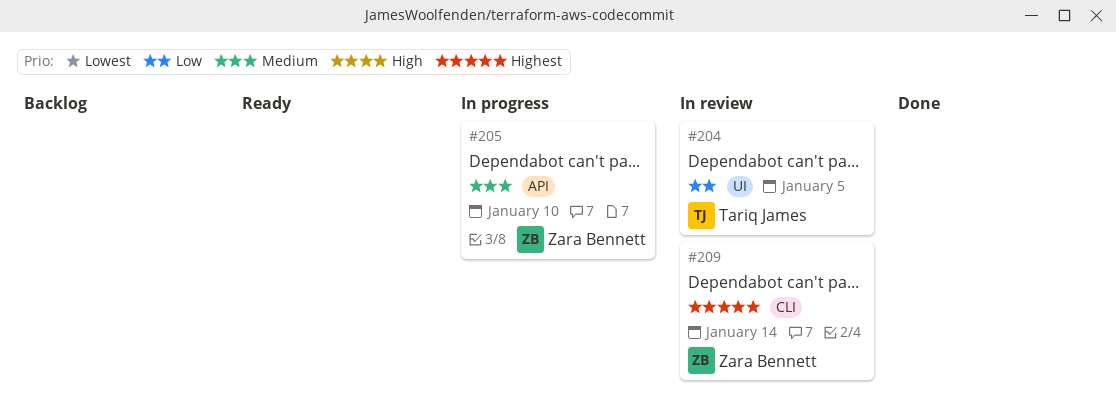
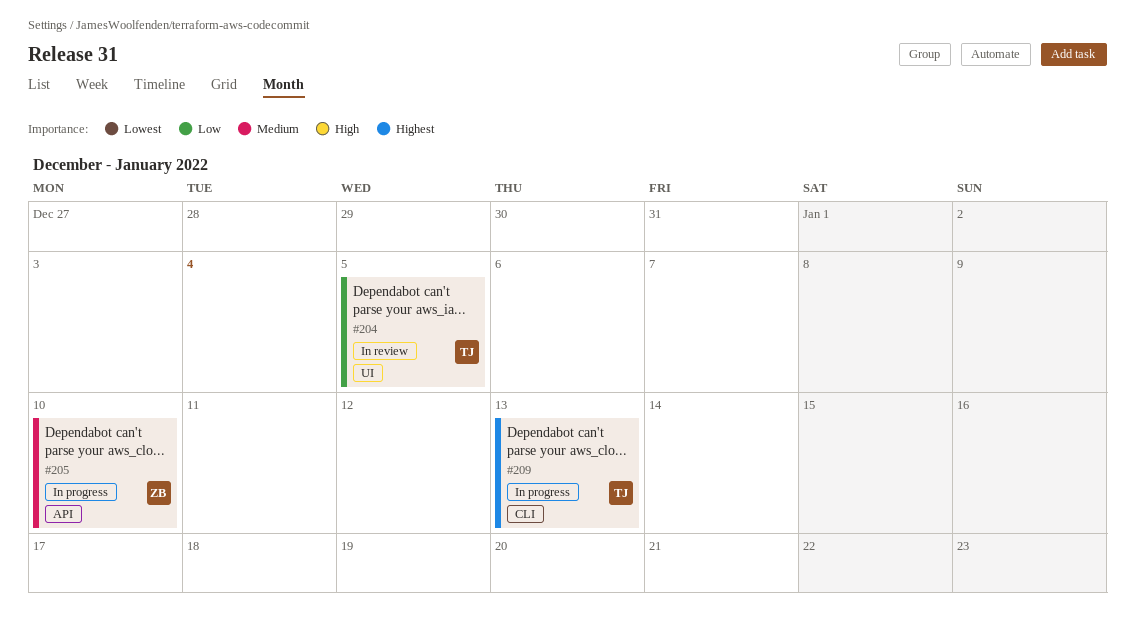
#209, status: In review -> In progress
#209, owner: Zara Bennett -> Tariq James
#209, due: Jan 14 -> Jan 13

